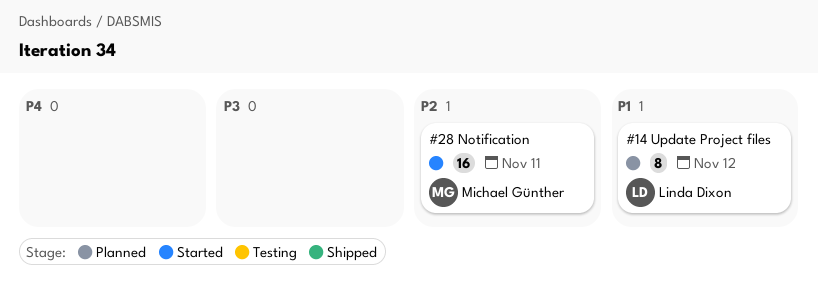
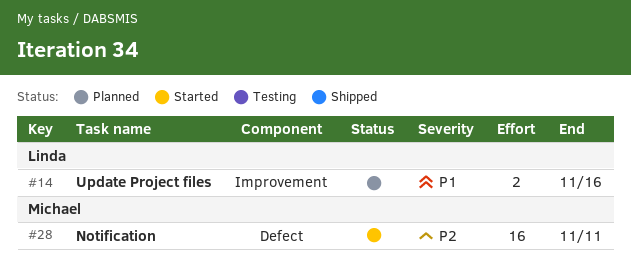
#14, estimate: 8 -> 2
#14, due: Nov 12 -> Nov 16

